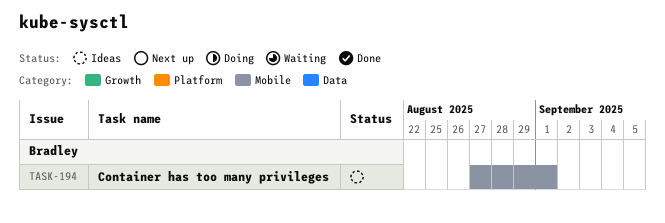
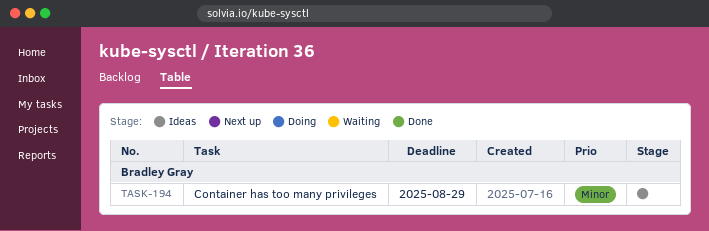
TASK-194, due: Sep 1 -> Aug 29

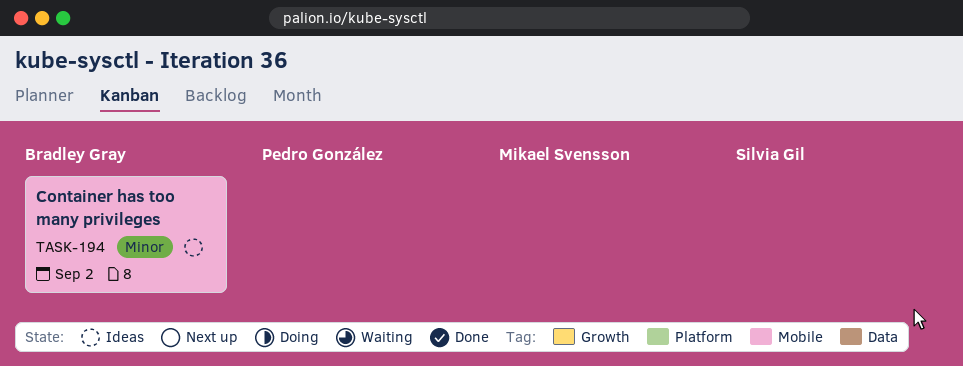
TASK-194, due: Aug 29 -> Sep 2

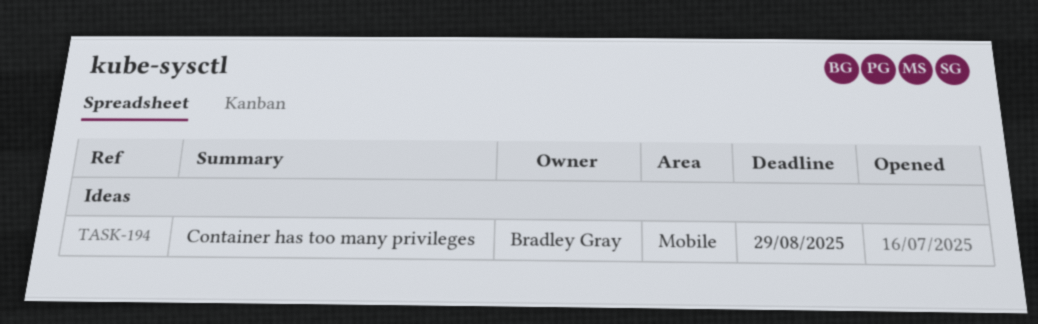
TASK-194, due: Sep 2 -> Aug 29

